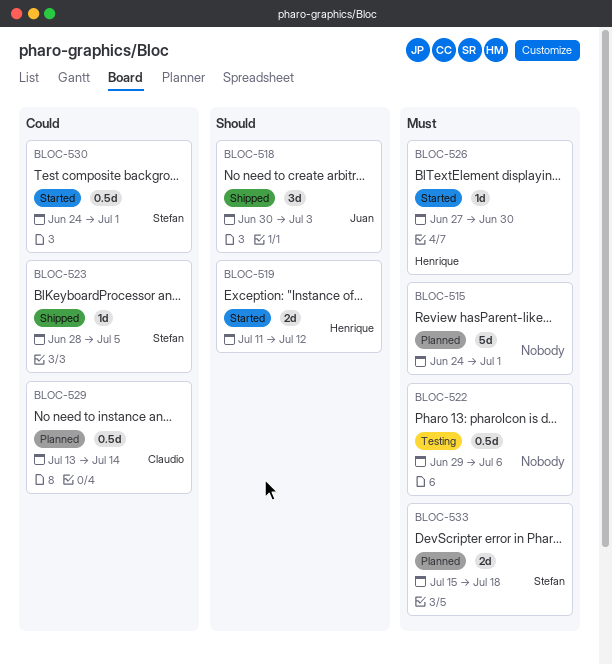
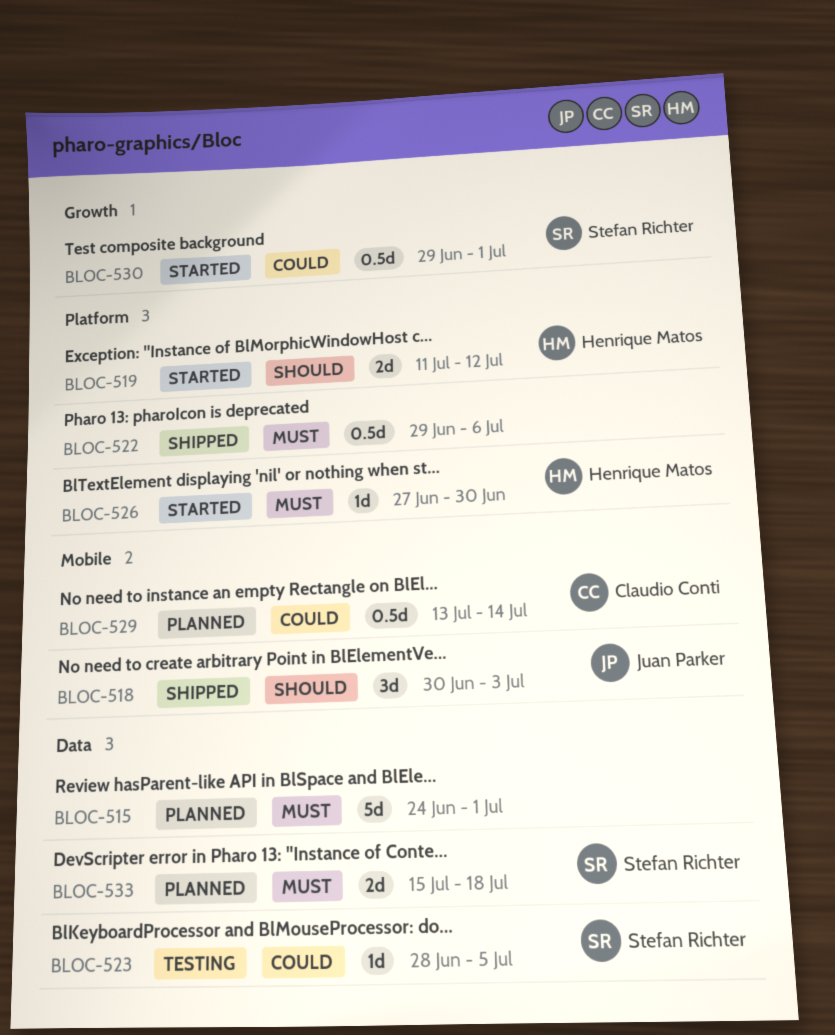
BLOC-522, status: Testing -> Shipped
BLOC-523, status: Shipped -> Testing
BLOC-530, start: Jun 24 -> Jun 29

